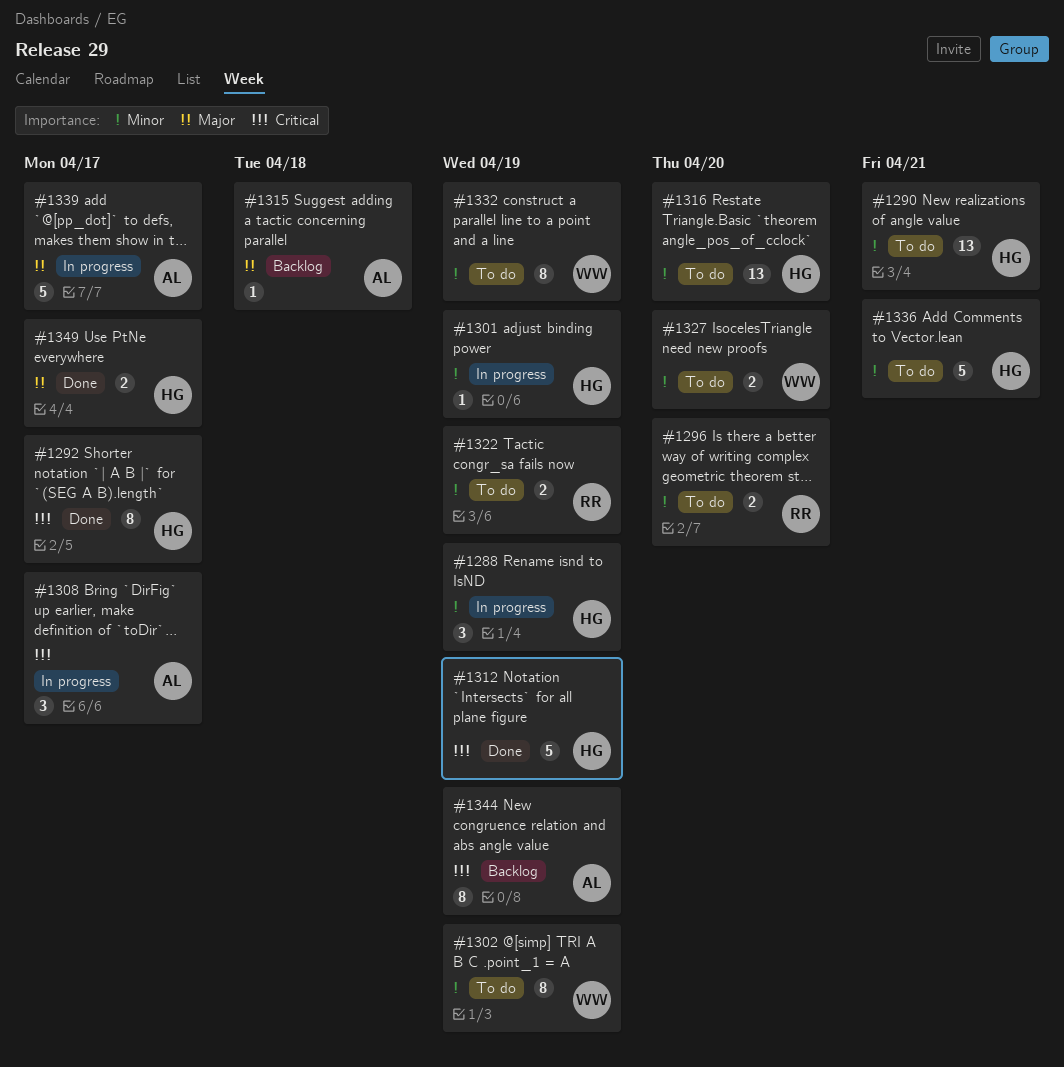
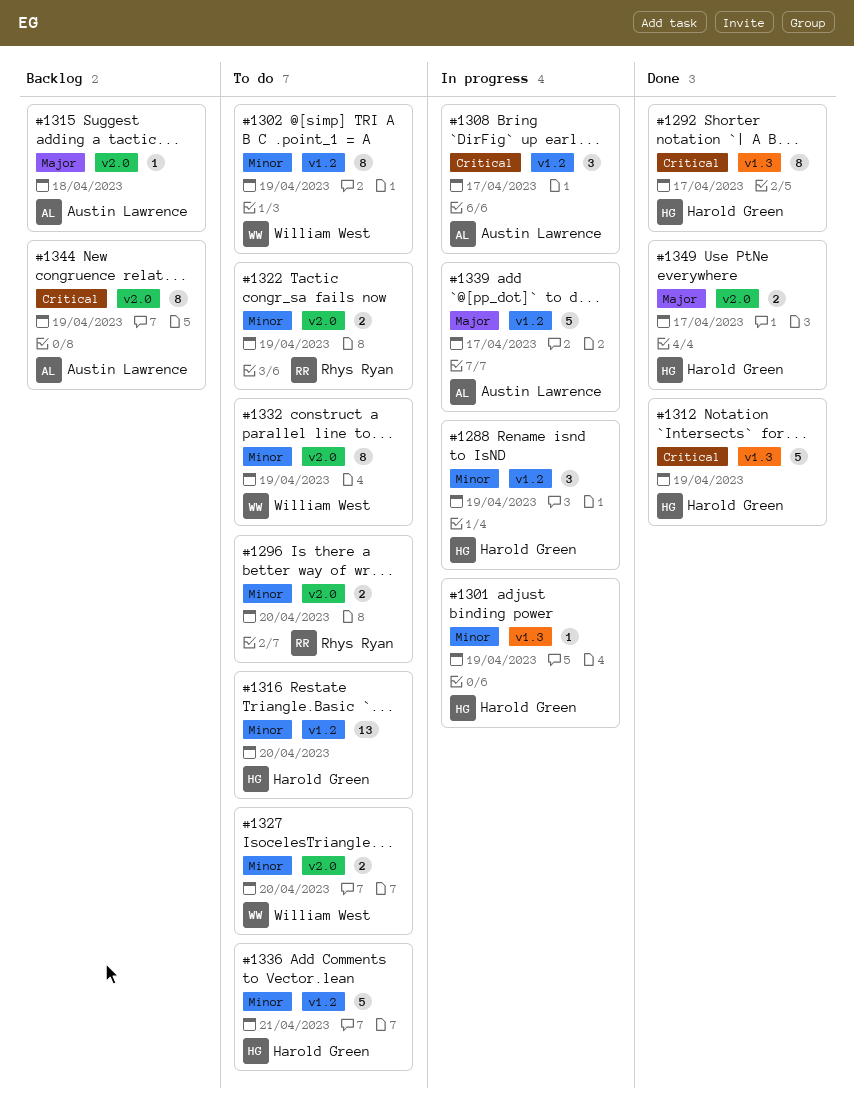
#1290: present -> none

